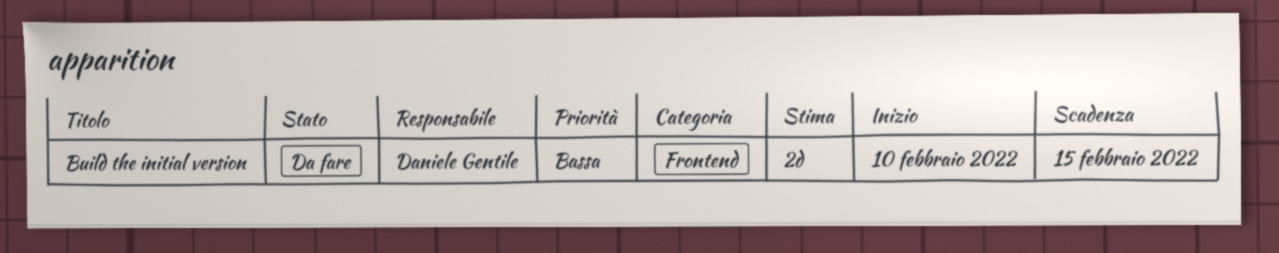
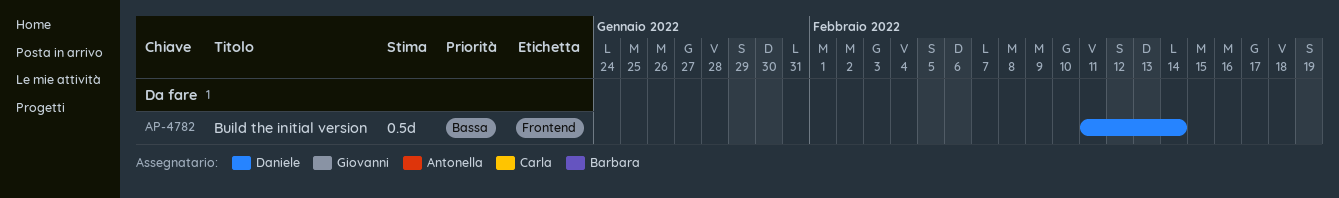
Build the initial version, estimate: 2d -> 0.5d
Build the initial version, start: Feb 10 -> Feb 11
Build the initial version, due: Feb 15 -> Feb 14

